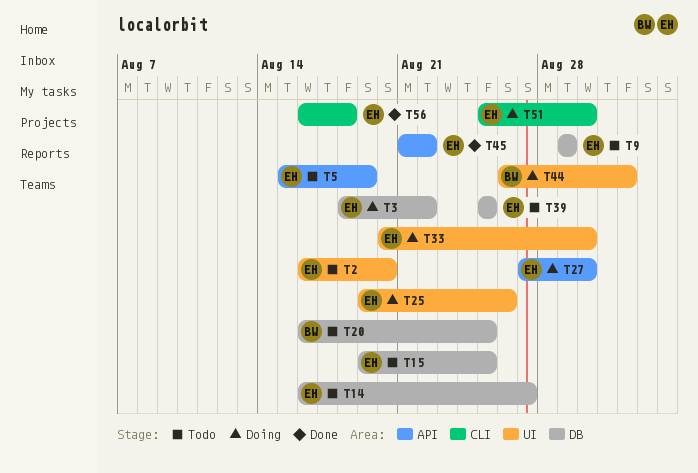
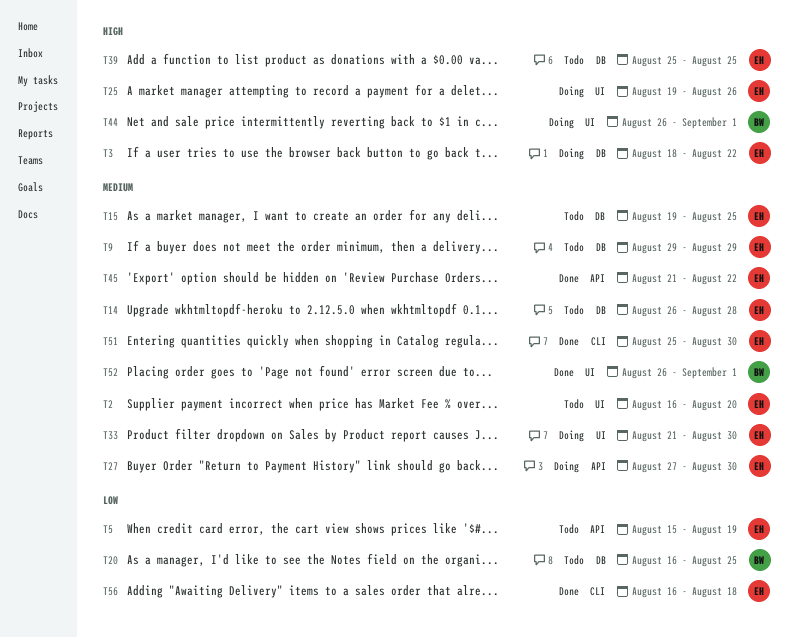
T14, start: Aug 16 -> Aug 26
T14, due: Aug 27 -> Aug 28
T33, start: Aug 20 -> Aug 21
T51, status: Doing -> Done
T52: none -> present

